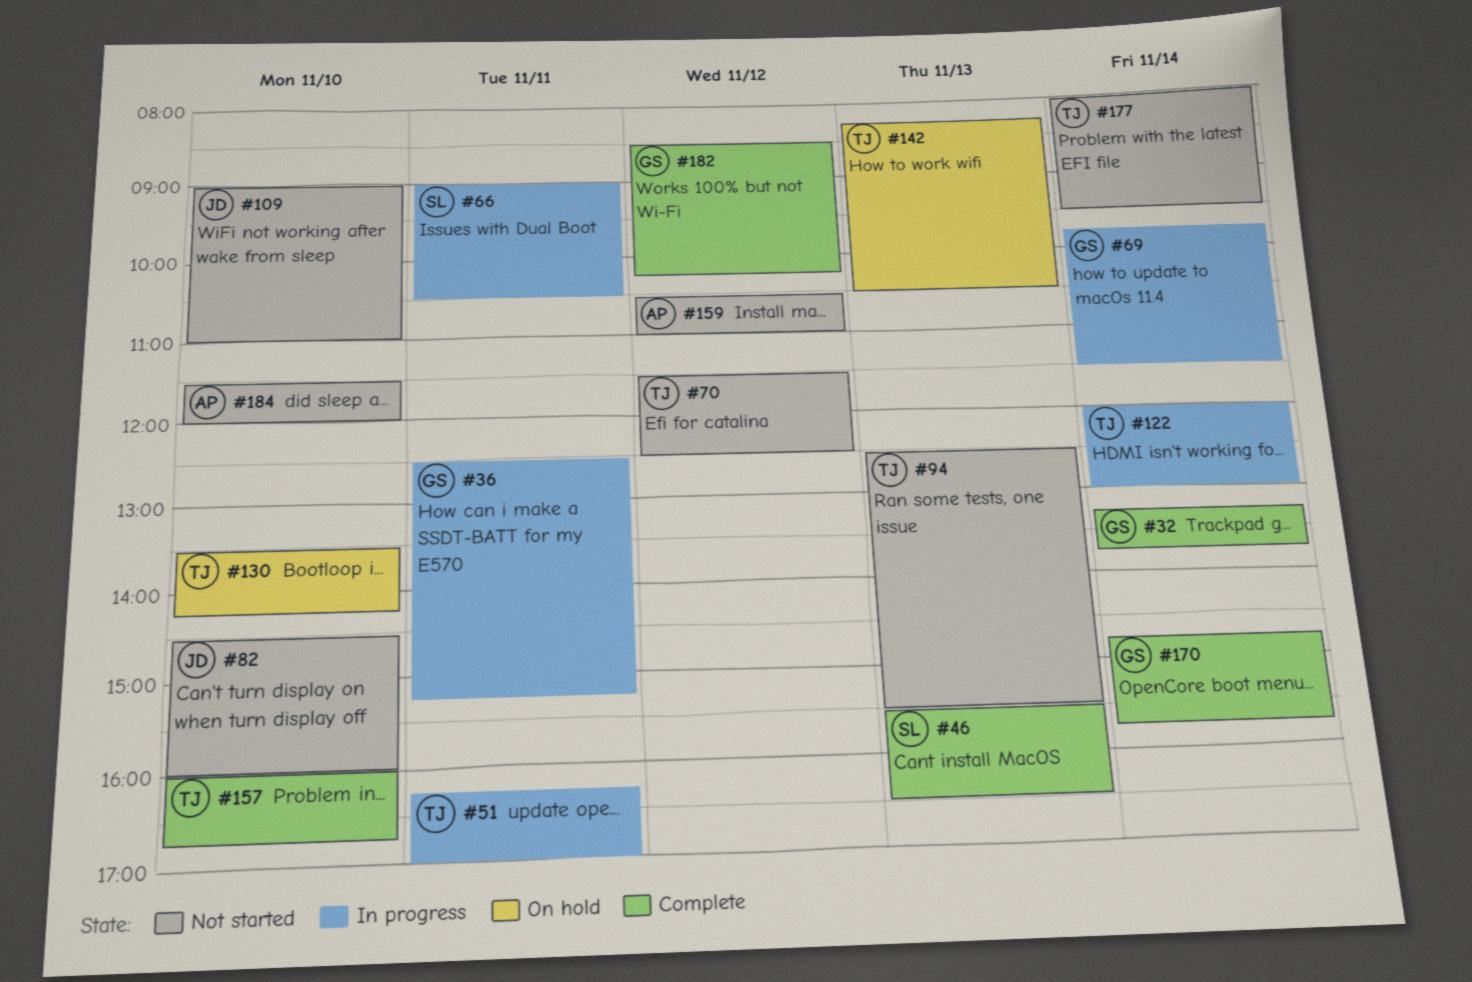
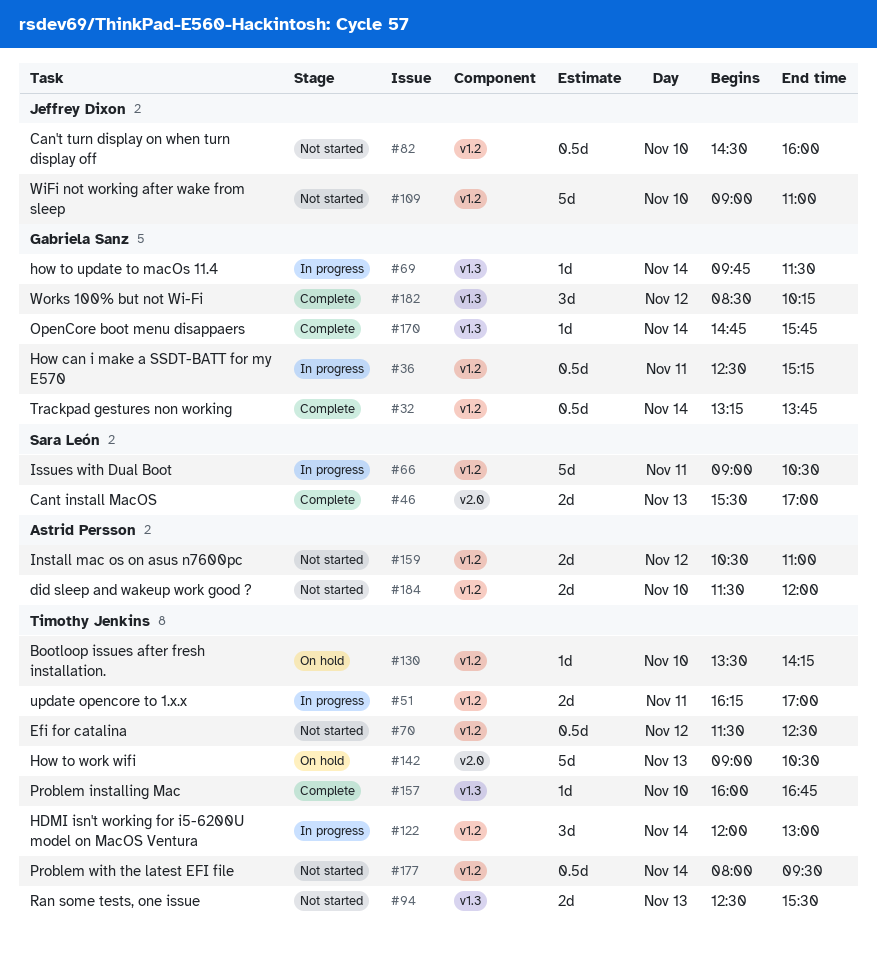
#46, ends: 16:30 -> 17:00
#142, begins: 08:15 -> 09:00

